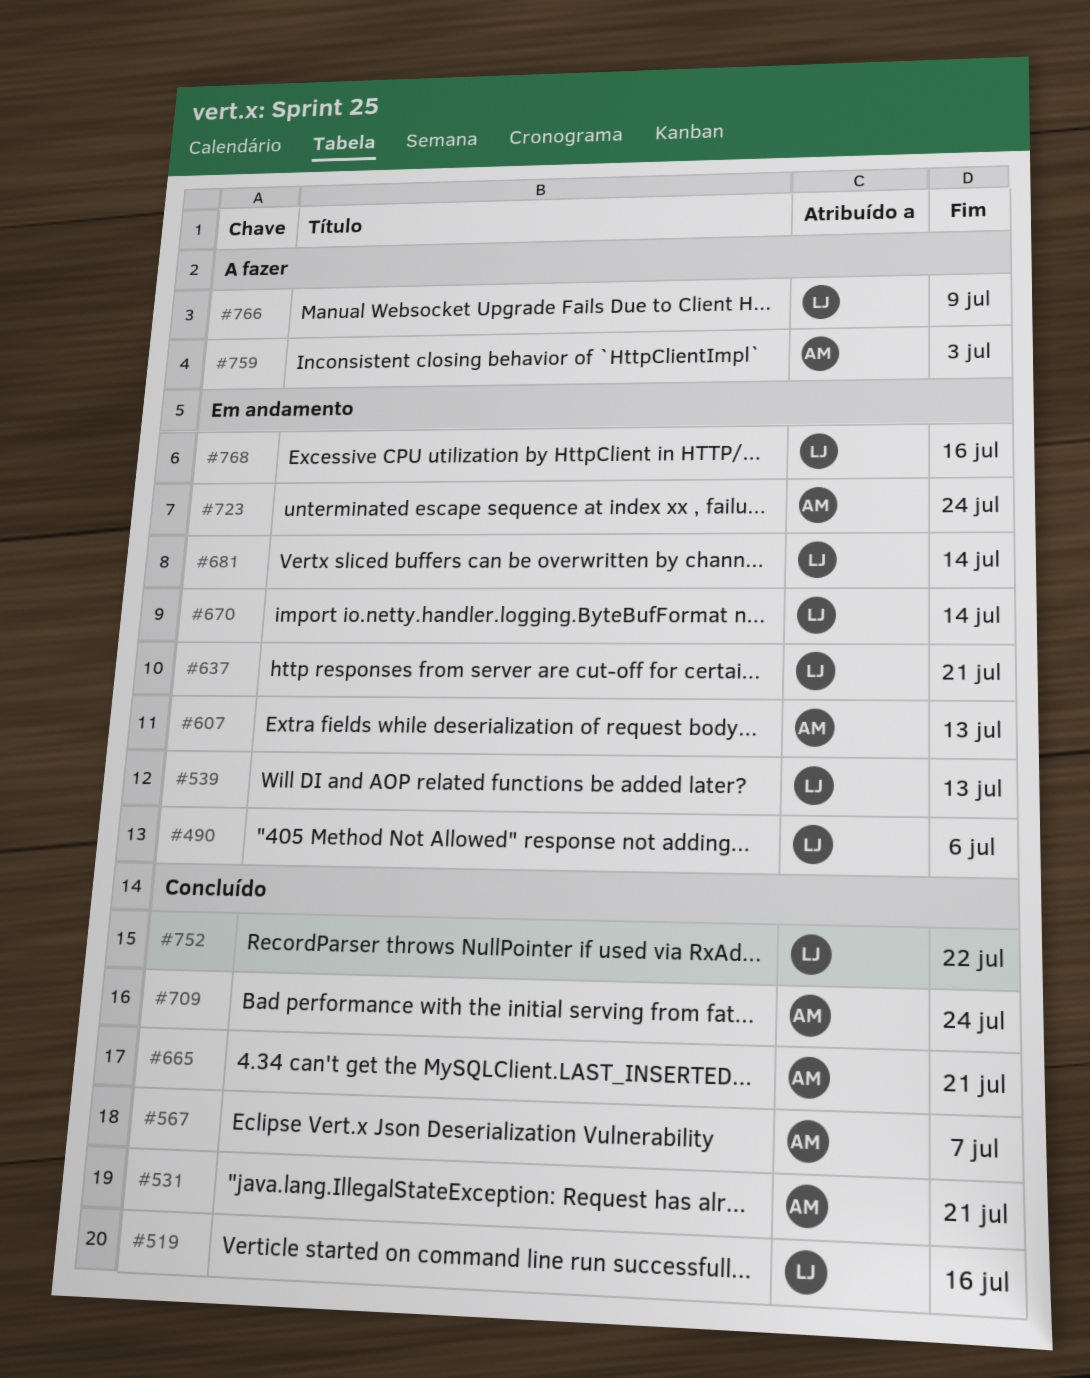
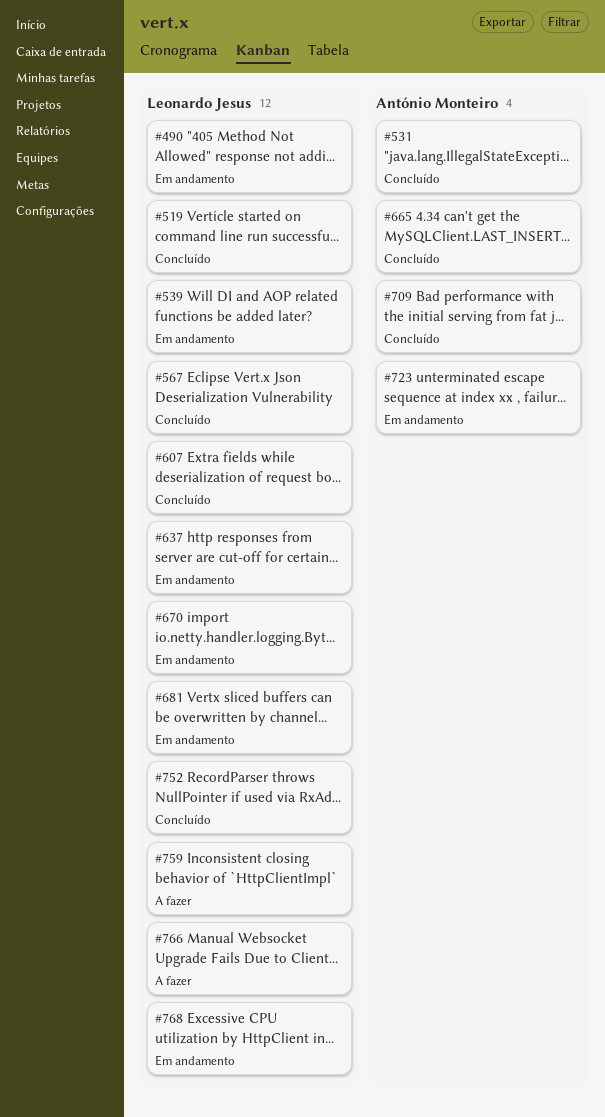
#567, owner: António Monteiro -> Leonardo Jesus
#607, status: Em andamento -> Concluído
#607, owner: António Monteiro -> Leonardo Jesus
#759, owner: António Monteiro -> Leonardo Jesus

